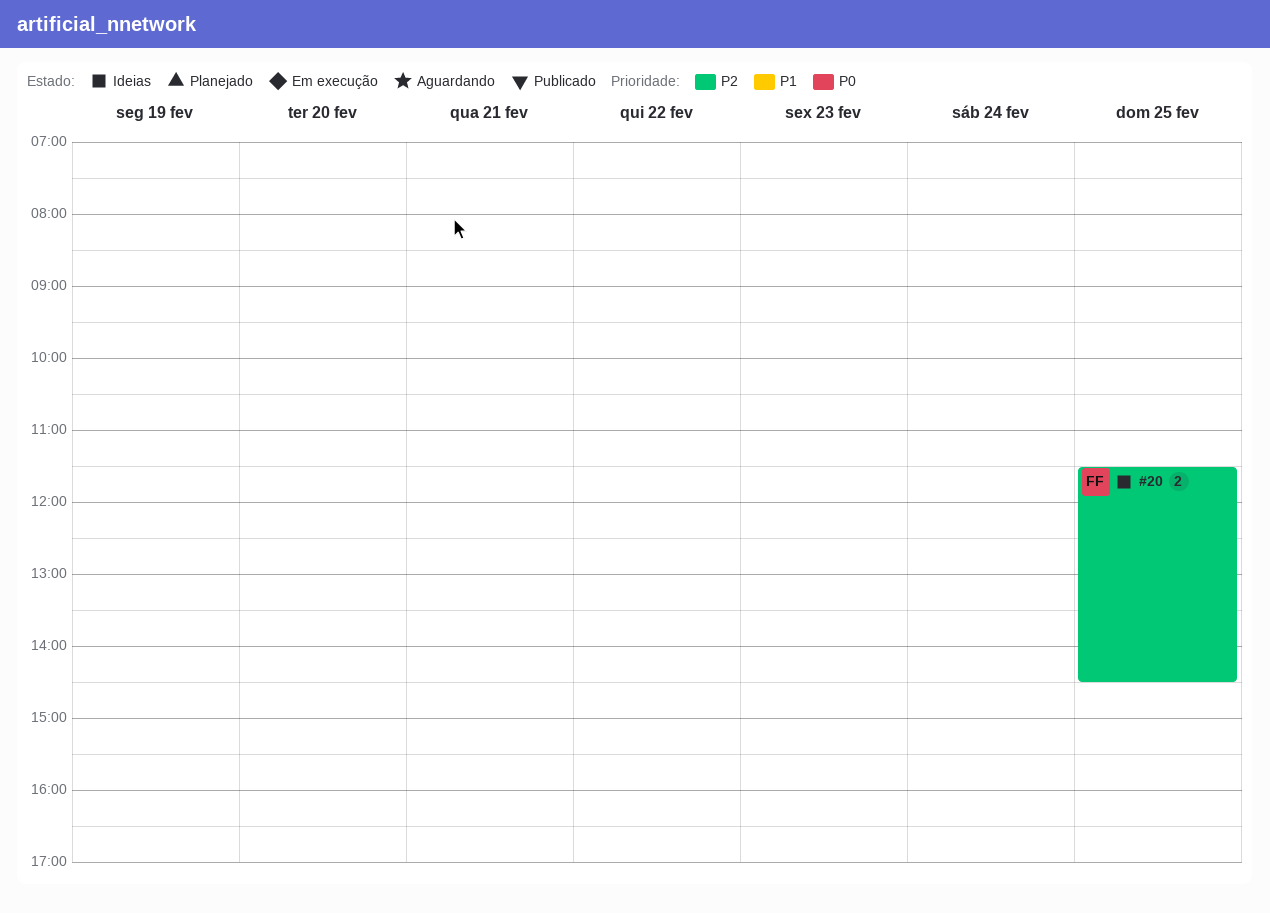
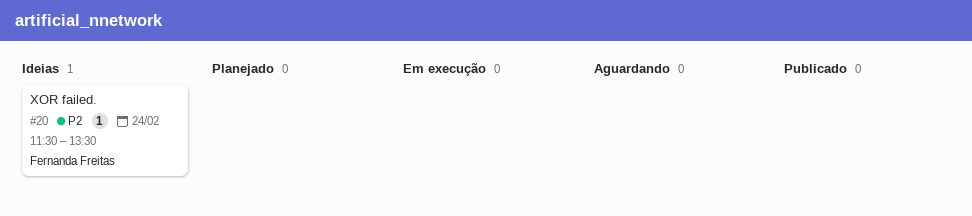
#20, estimate: 2 -> 1
#20, day: Feb 25 -> Feb 24
#20, ends: 14:30 -> 13:30

